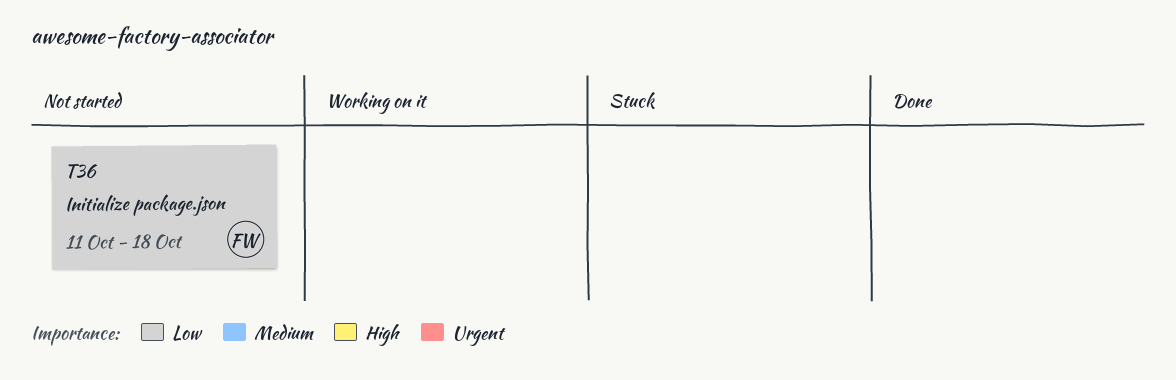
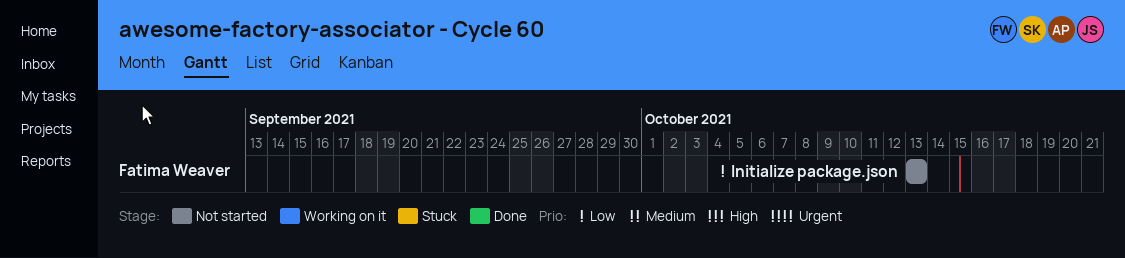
Initialize package.json, start: Oct 11 -> Oct 13
Initialize package.json, due: Oct 18 -> Oct 13

